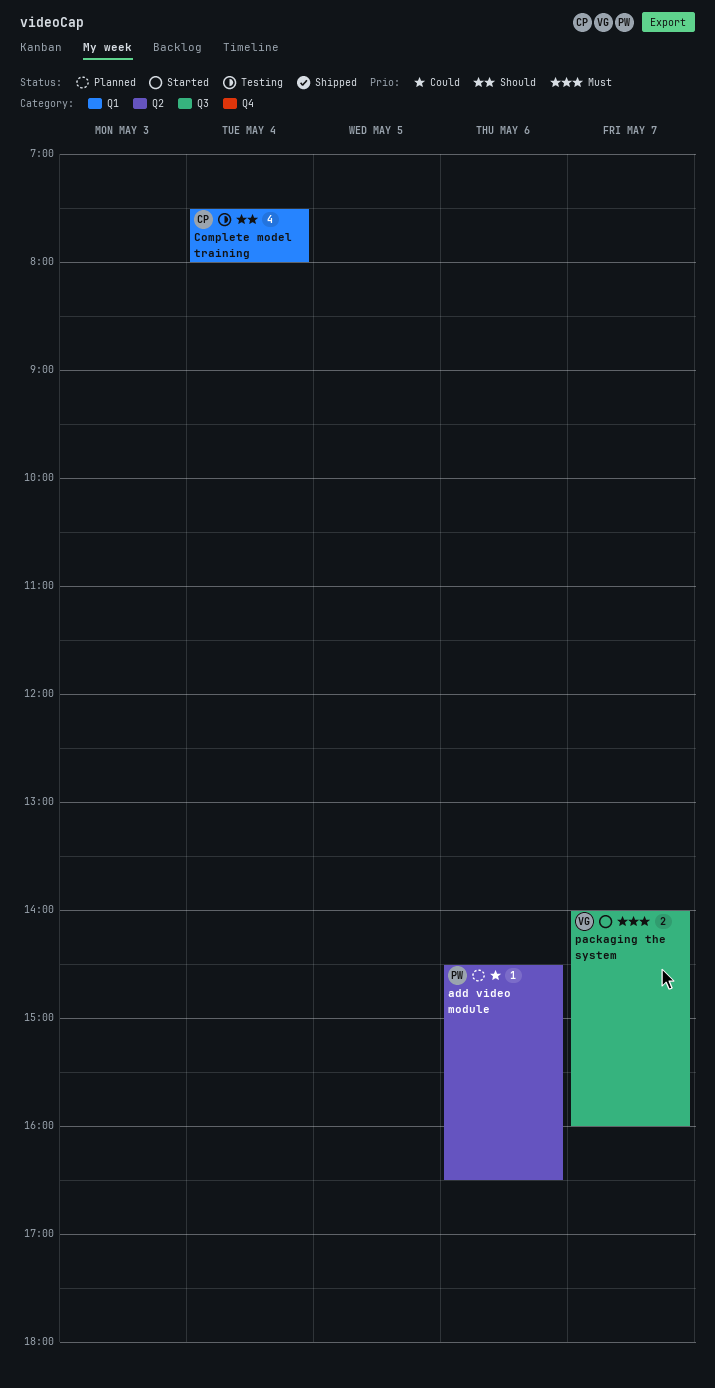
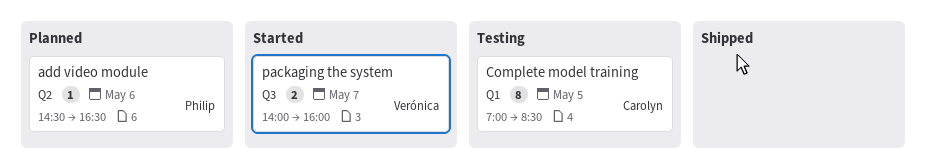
Complete model training, estimate: 4 -> 8
Complete model training, day: May 4 -> May 5
Complete model training, begins: 07:30 -> 07:00
Complete model training, ends: 08:00 -> 08:30

